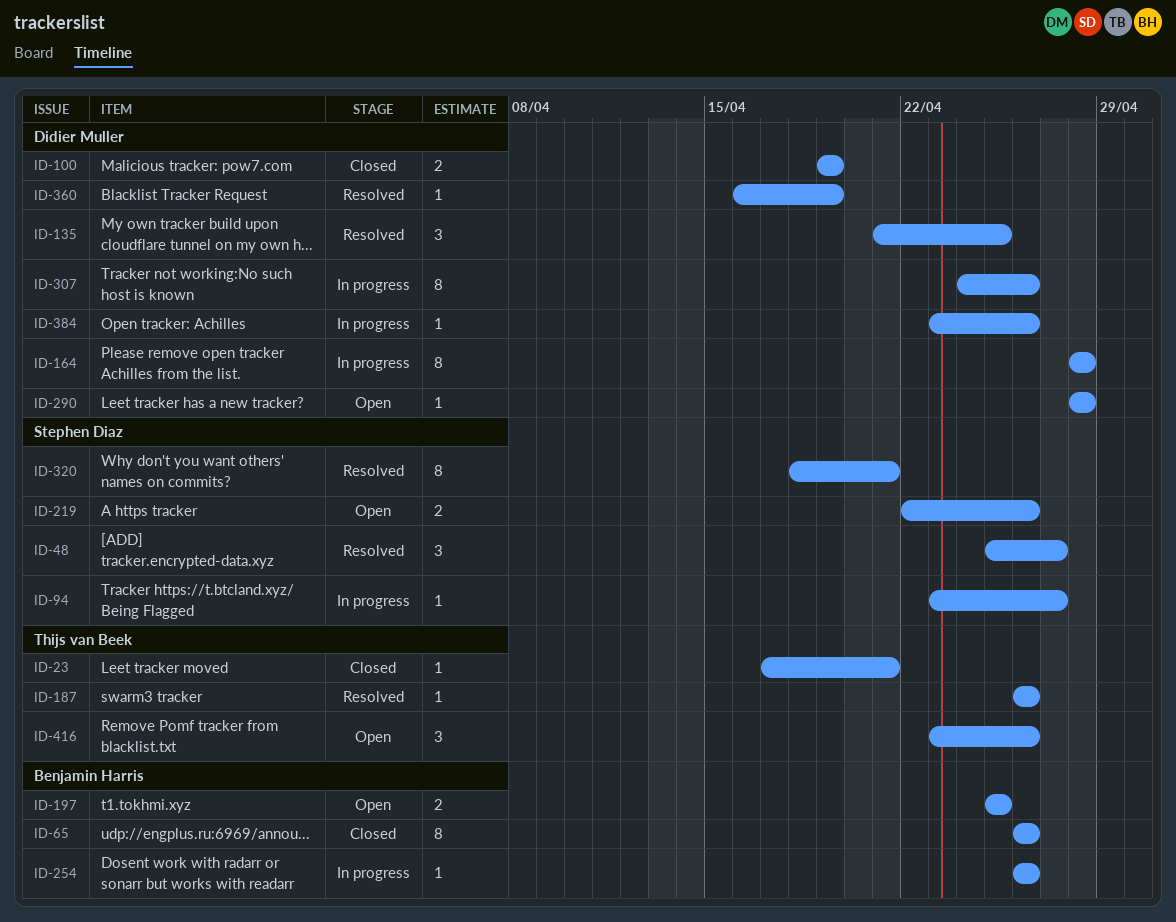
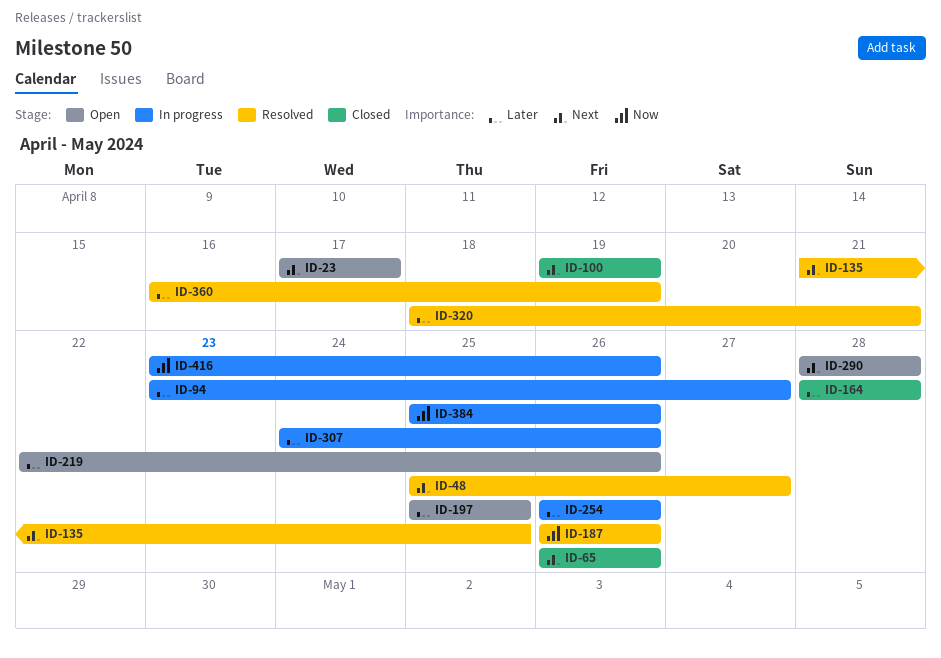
ID-23, status: Closed -> Open
ID-23, due: Apr 21 -> Apr 17
ID-164, status: In progress -> Closed
ID-384, start: Apr 23 -> Apr 25
ID-416, status: Open -> In progress

